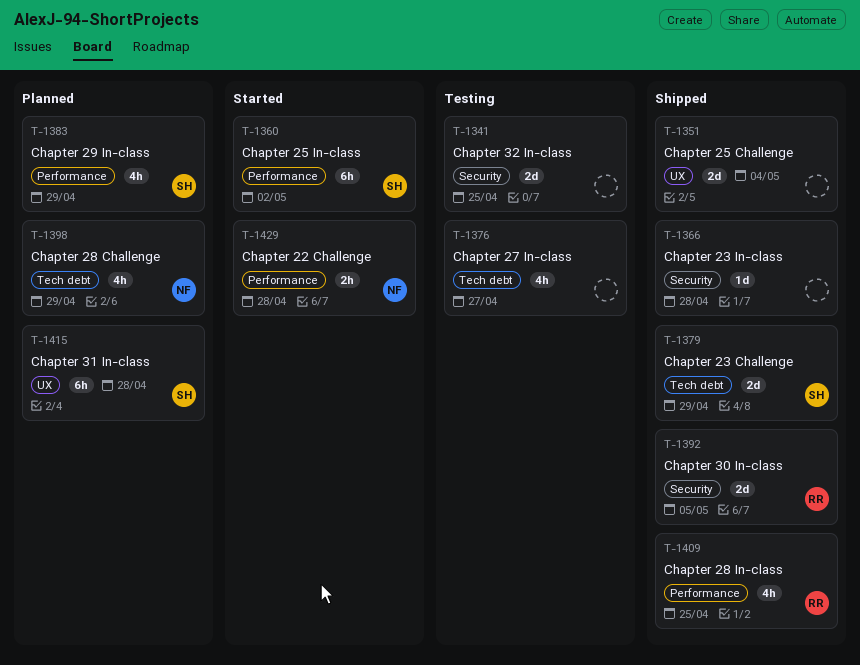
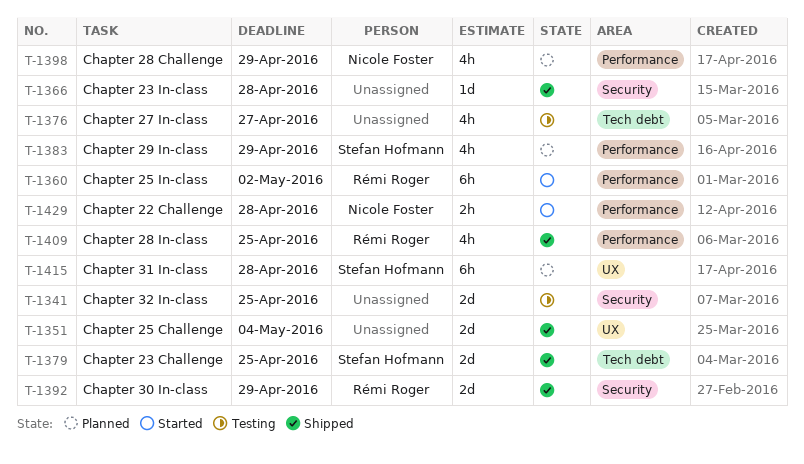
T-1360, owner: Stefan Hofmann -> Rémi Roger
T-1379, due: Apr 29 -> Apr 25
T-1392, due: May 5 -> Apr 29
T-1398, label: Tech debt -> Performance

